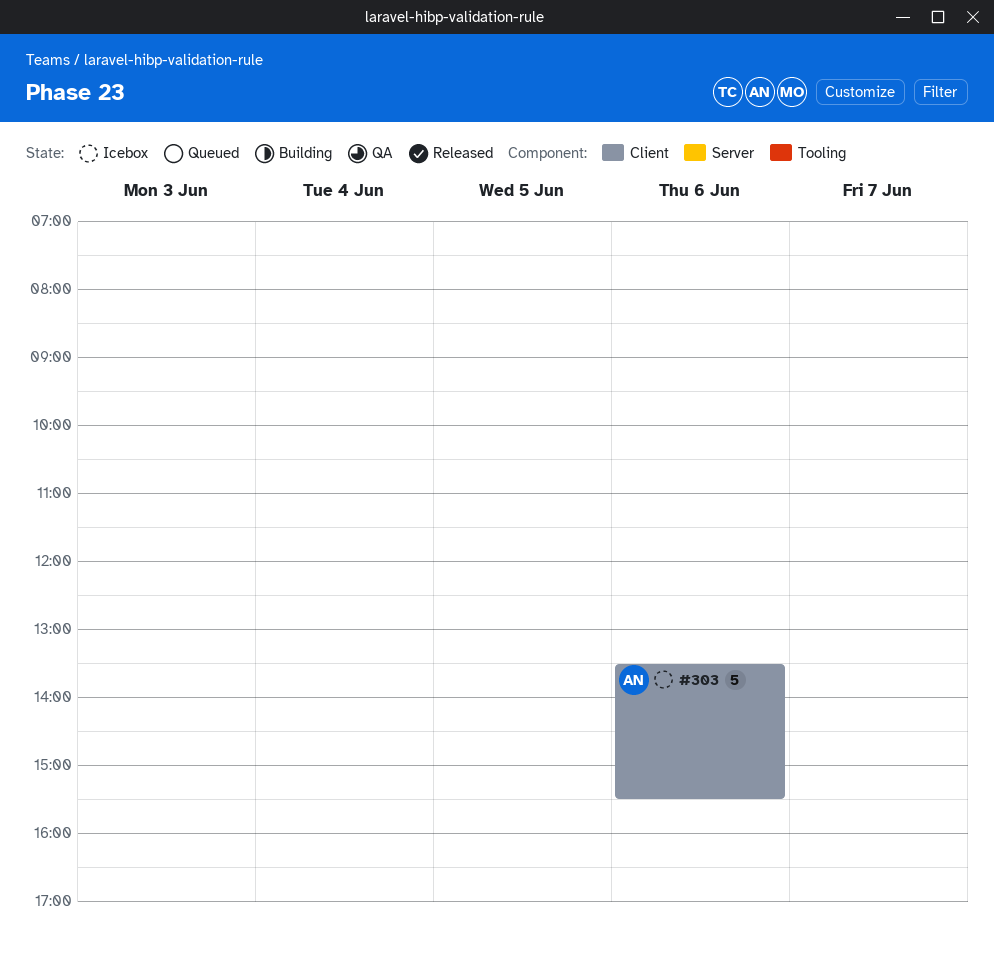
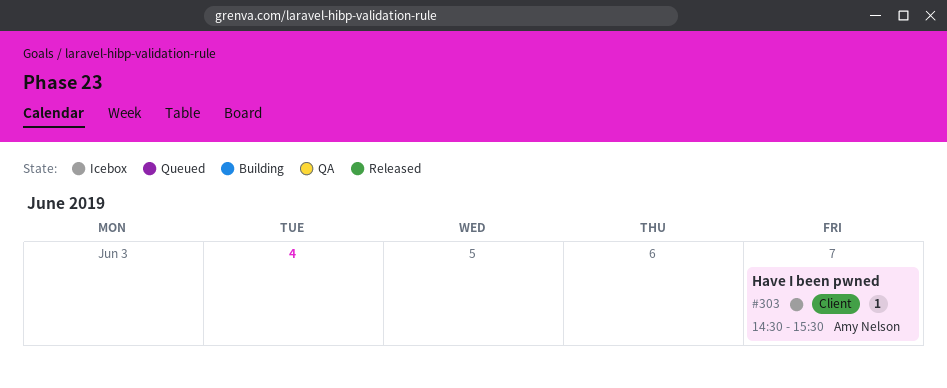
#303, estimate: 5 -> 1
#303, day: Jun 6 -> Jun 7
#303, begins: 13:30 -> 14:30

